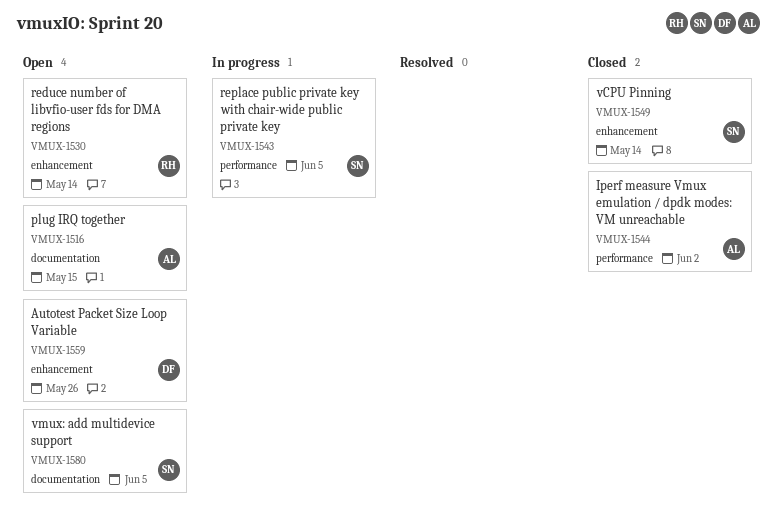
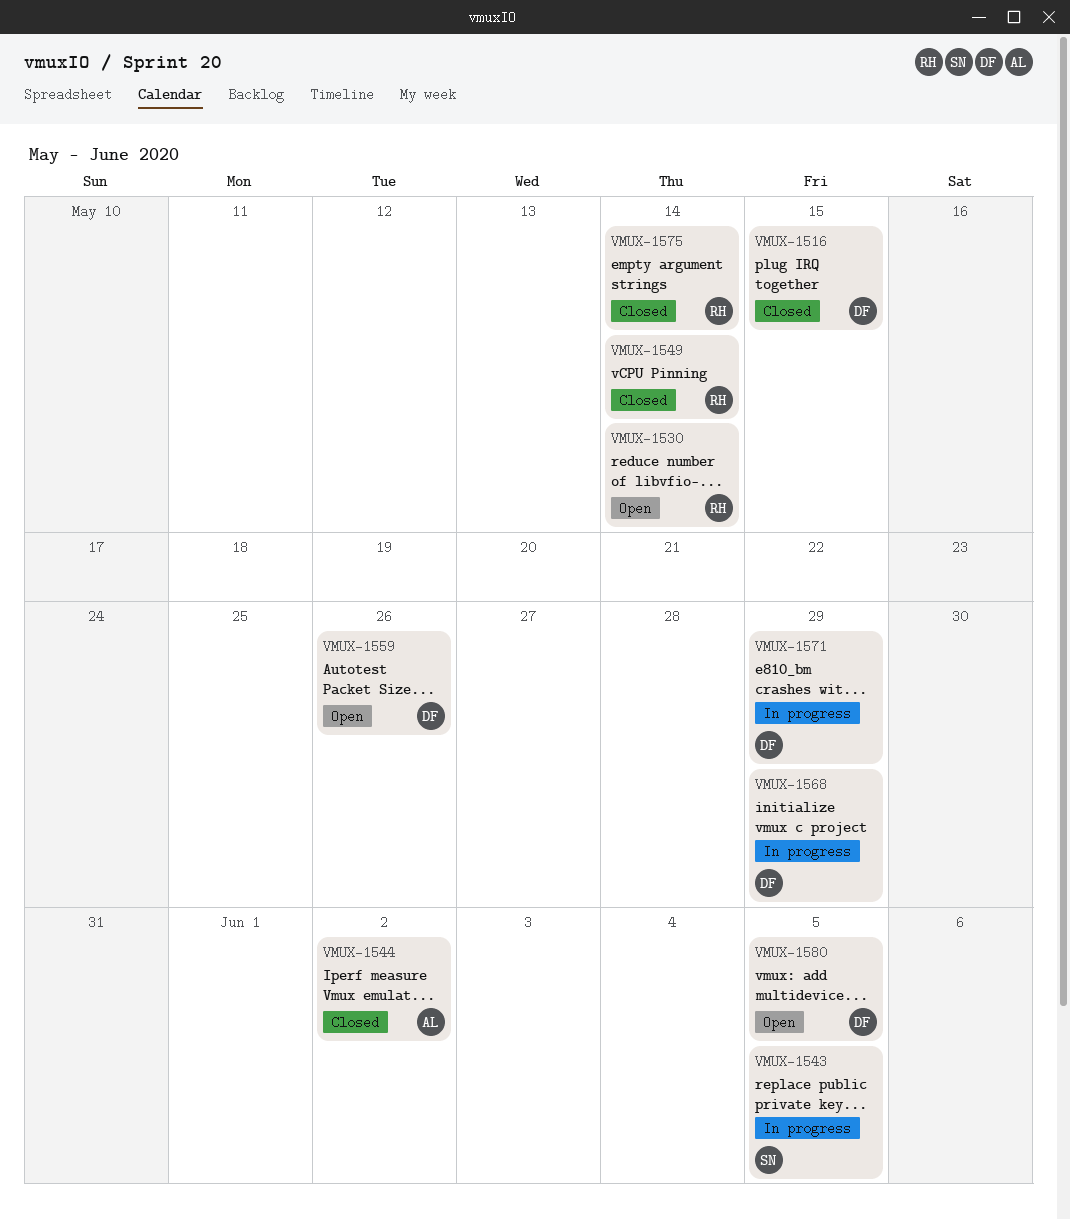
VMUX-1516, status: Open -> Closed
VMUX-1516, owner: AL -> DF
VMUX-1549, owner: SN -> RH
VMUX-1568: none -> present
VMUX-1571: none -> present
VMUX-1575: none -> present
VMUX-1580, owner: SN -> DF

